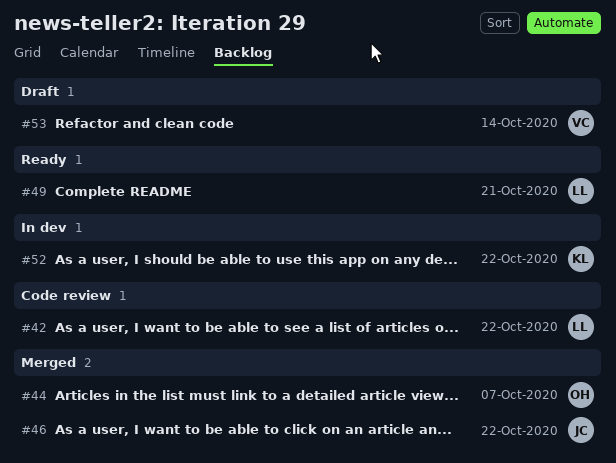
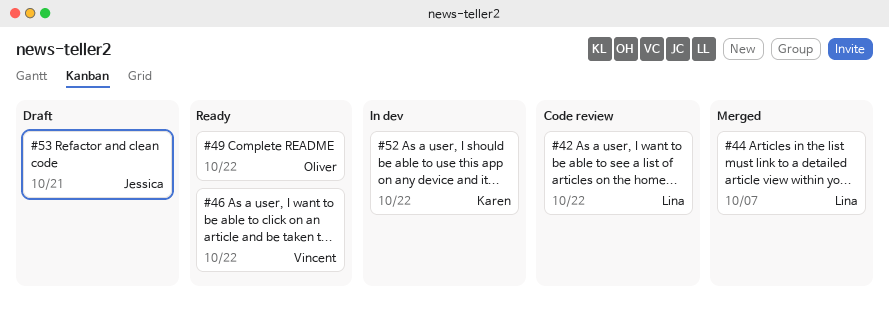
#44, owner: Oliver -> Lina
#46, status: Merged -> Ready
#46, owner: Jessica -> Vincent
#49, owner: Lina -> Oliver
#49, due: Oct 21 -> Oct 22
#53, owner: Vincent -> Jessica
#53, due: Oct 14 -> Oct 21

